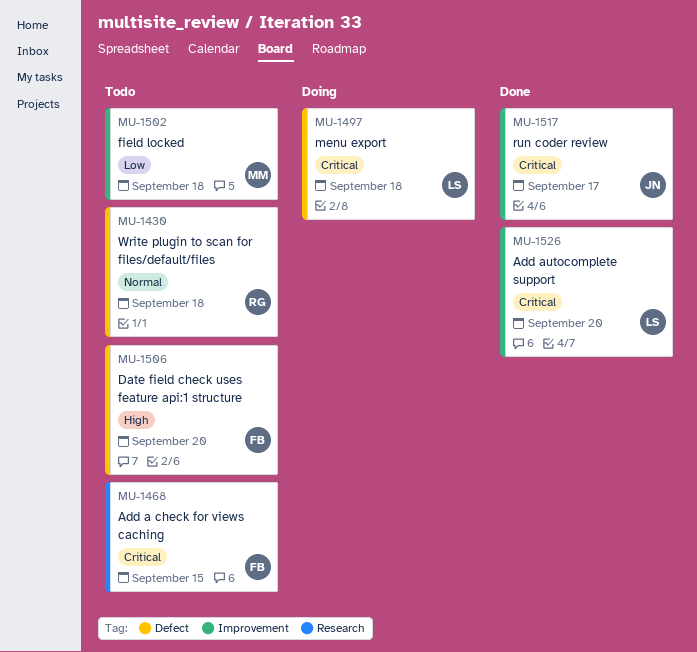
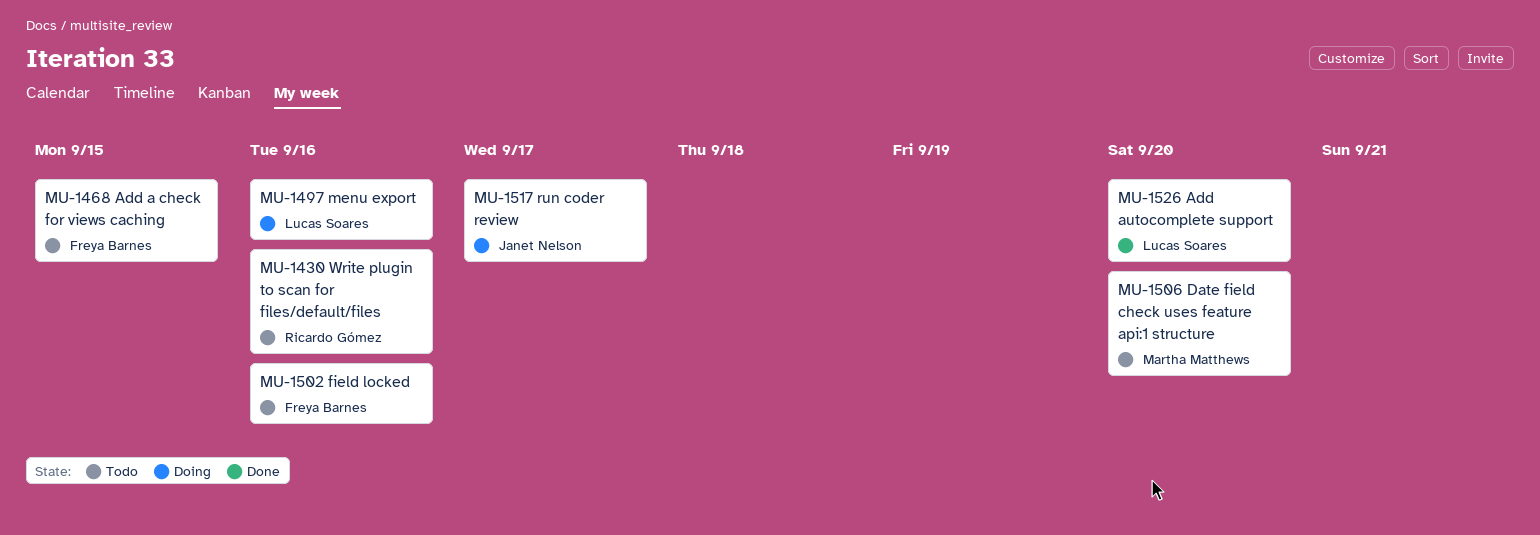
MU-1430, due: Sep 18 -> Sep 16
MU-1497, due: Sep 18 -> Sep 16
MU-1502, owner: Martha Matthews -> Freya Barnes
MU-1502, due: Sep 18 -> Sep 16
MU-1506, owner: Freya Barnes -> Martha Matthews
MU-1517, status: Done -> Doing

